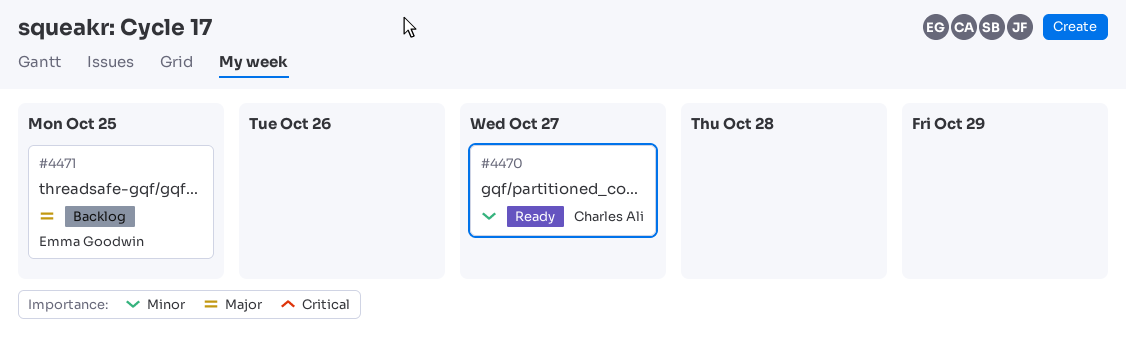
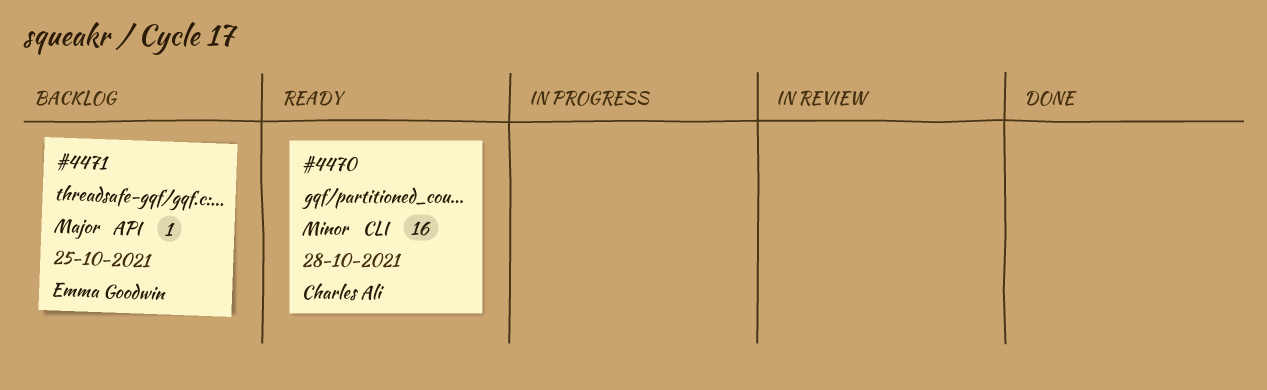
#4470, due: Oct 27 -> Oct 28

